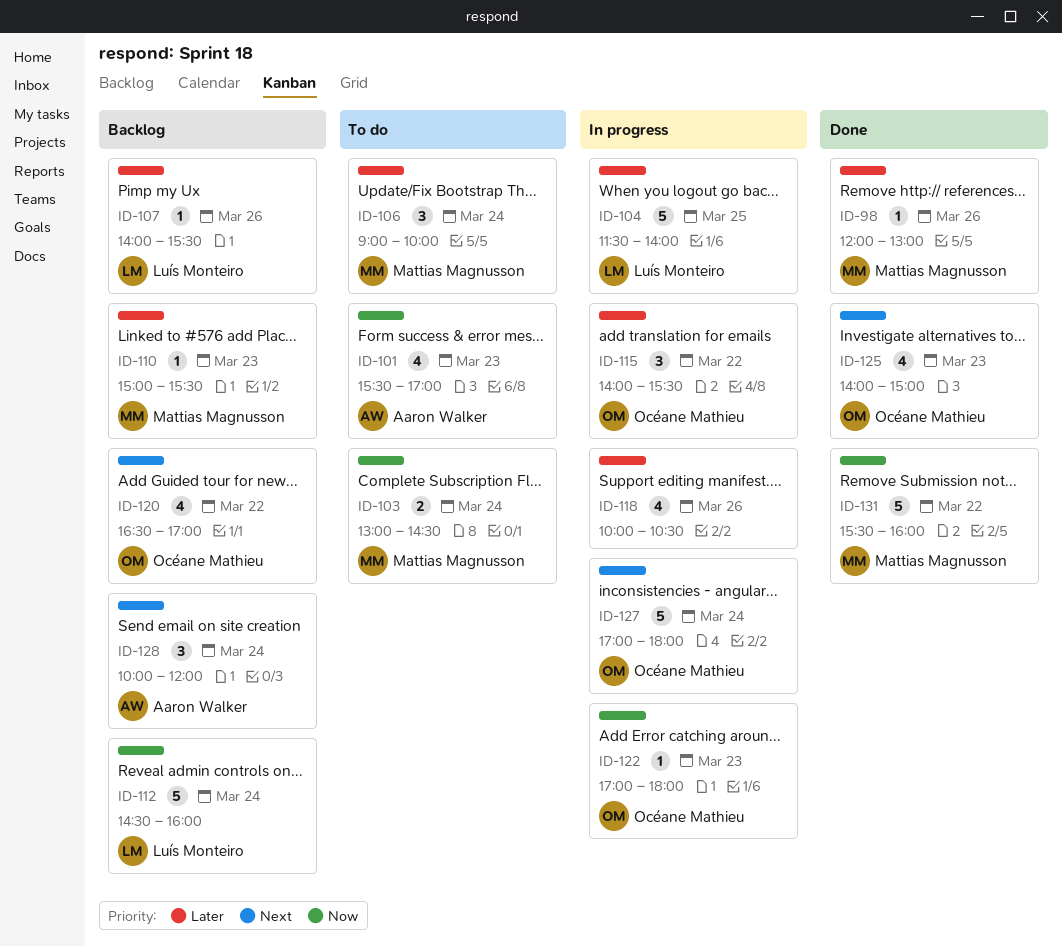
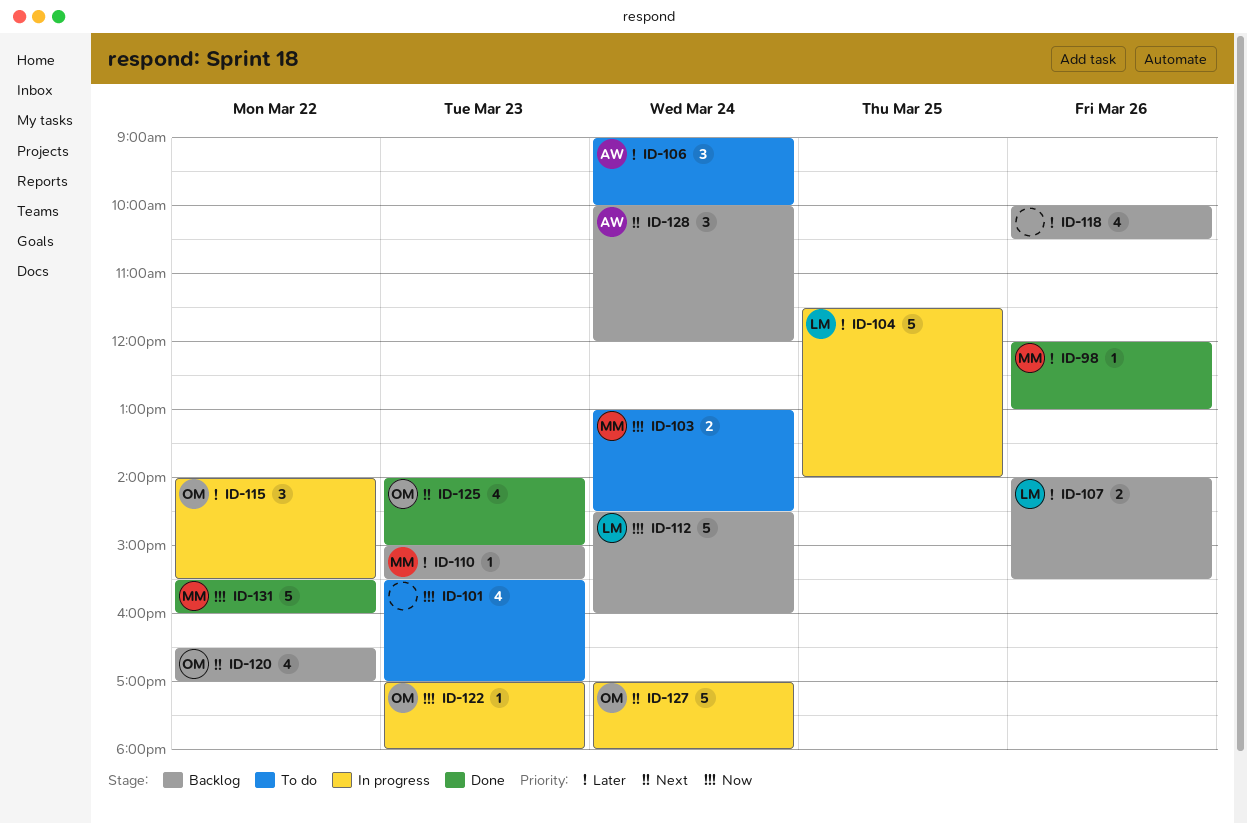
ID-101, owner: Aaron Walker -> none
ID-106, owner: Mattias Magnusson -> Aaron Walker
ID-107, estimate: 1 -> 2
ID-118, status: In progress -> Backlog

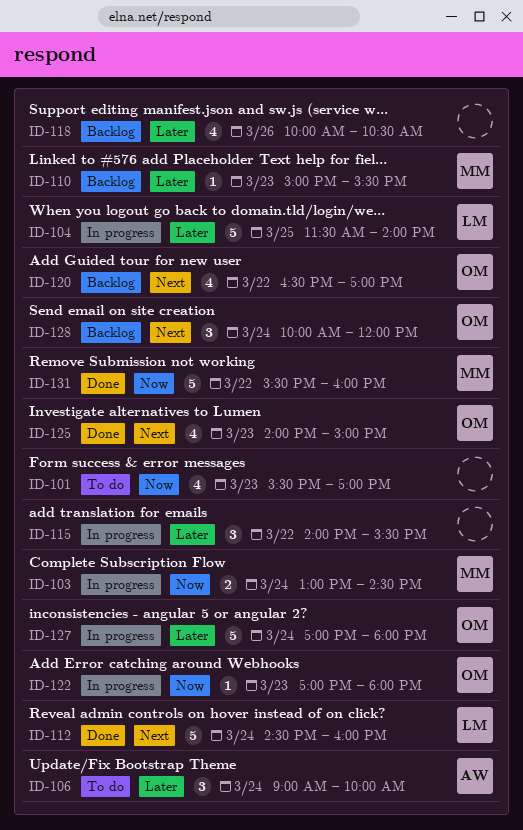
ID-98: present -> none
ID-103, status: To do -> In progress
ID-107: present -> none
ID-112, status: Backlog -> Done
ID-112, priority: Now -> Next
ID-115, owner: OM -> none
ID-127, priority: Next -> Later
ID-128, owner: AW -> OM

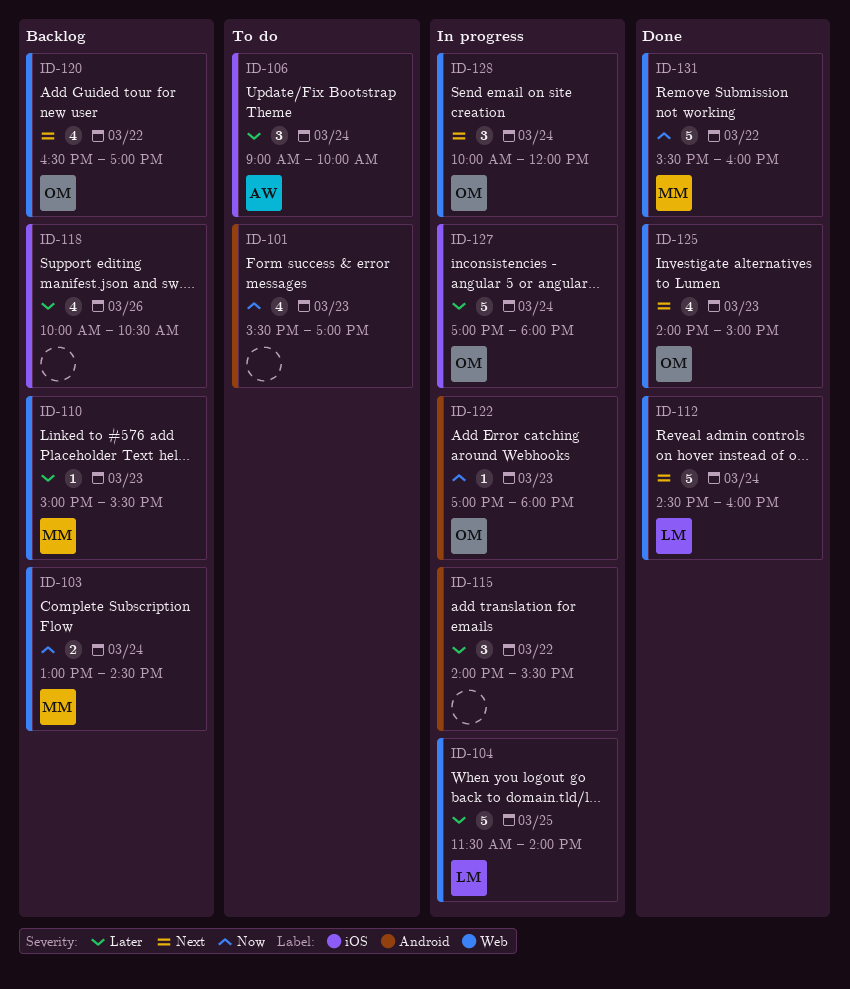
ID-103, status: In progress -> Backlog
ID-128, status: Backlog -> In progress

